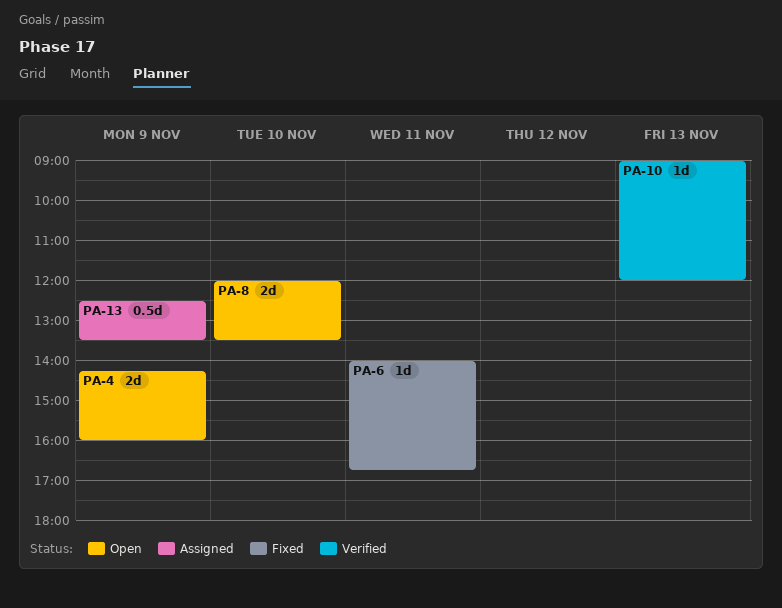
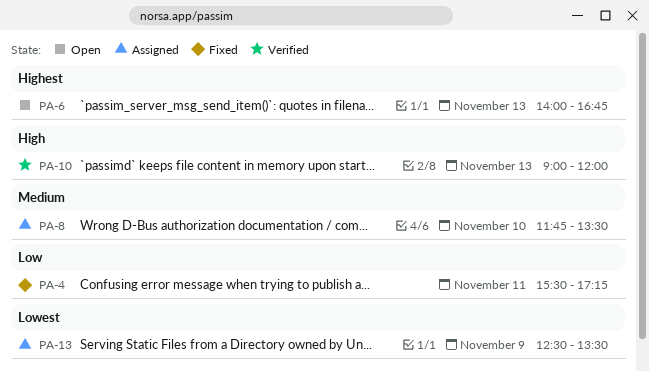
PA-4, status: Open -> Fixed
PA-4, day: Nov 9 -> Nov 11
PA-4, begins: 14:15 -> 15:30
PA-4, ends: 16:00 -> 17:15
PA-6, status: Fixed -> Open
PA-6, day: Nov 11 -> Nov 13
PA-8, status: Open -> Assigned
PA-8, begins: 12:00 -> 11:45

